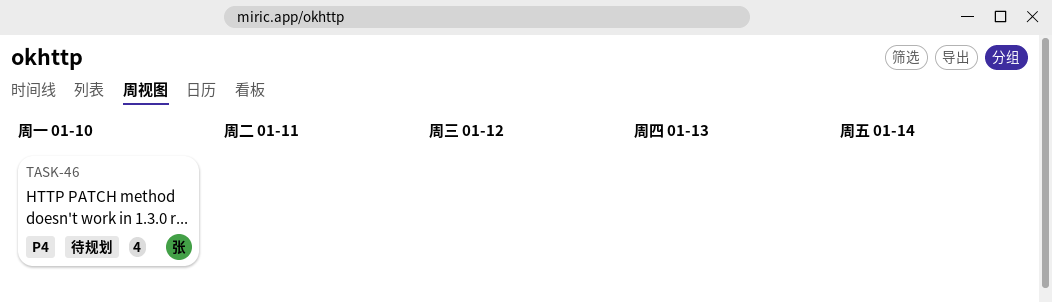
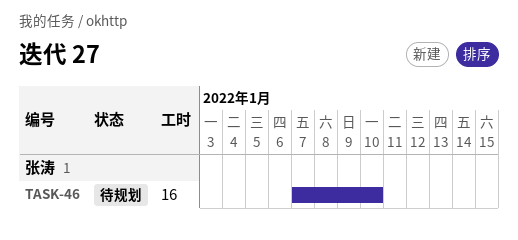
TASK-46, estimate: 4 -> 16

